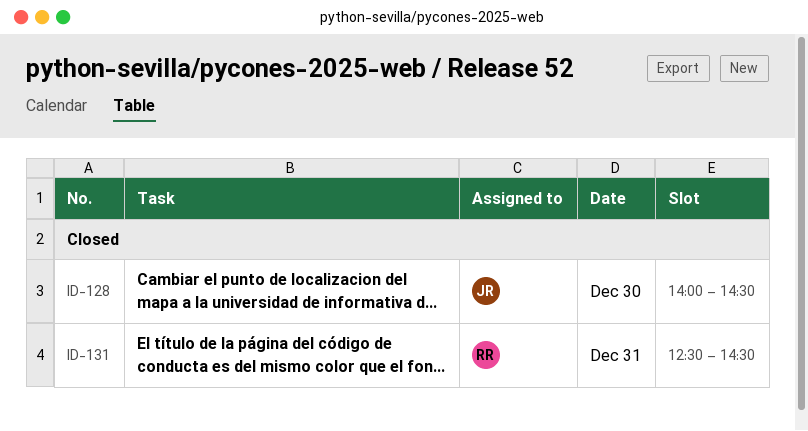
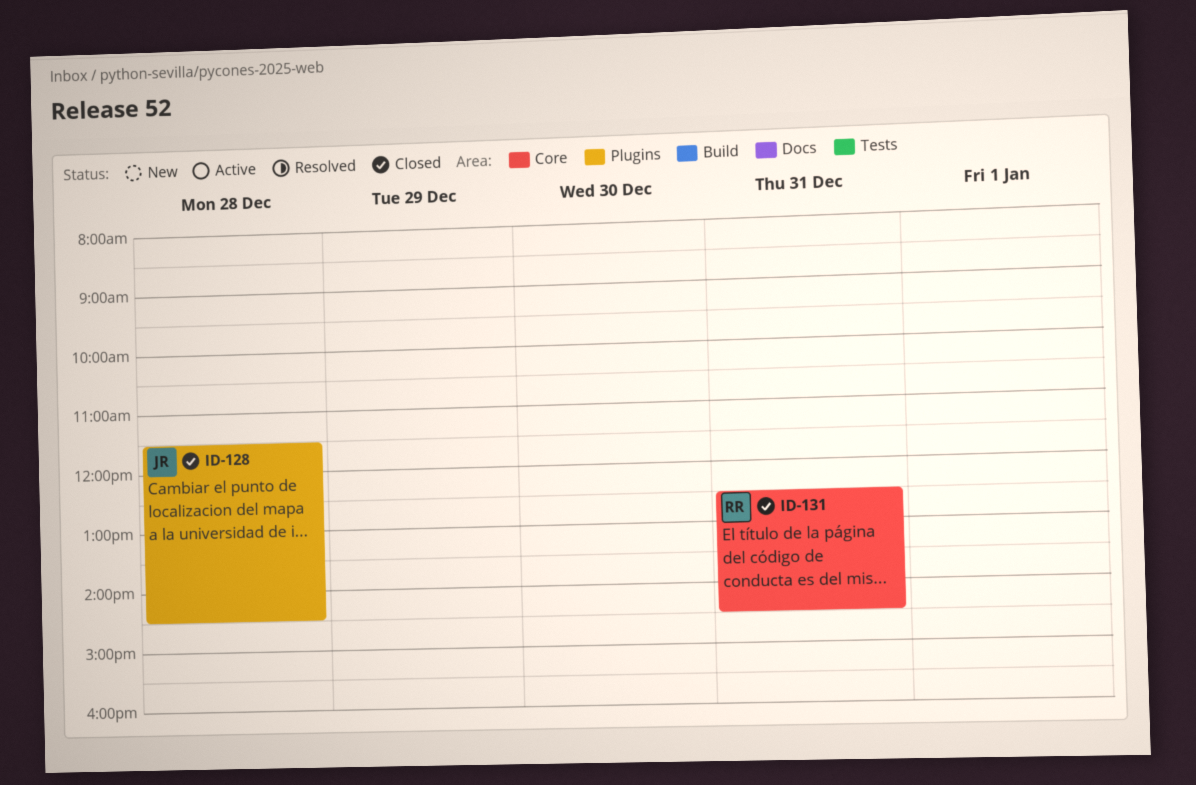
ID-128, day: Dec 30 -> Dec 28
ID-128, begins: 14:00 -> 11:30

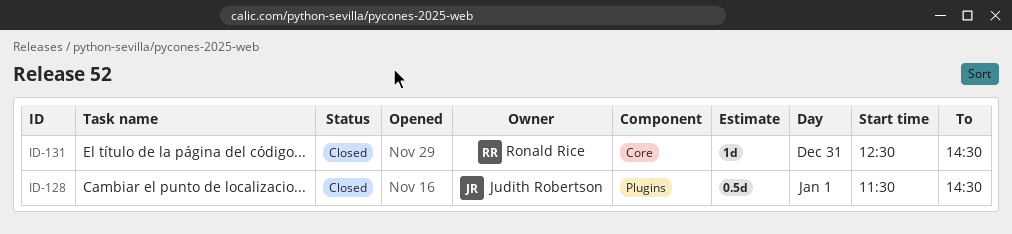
ID-128, day: Dec 28 -> Jan 1

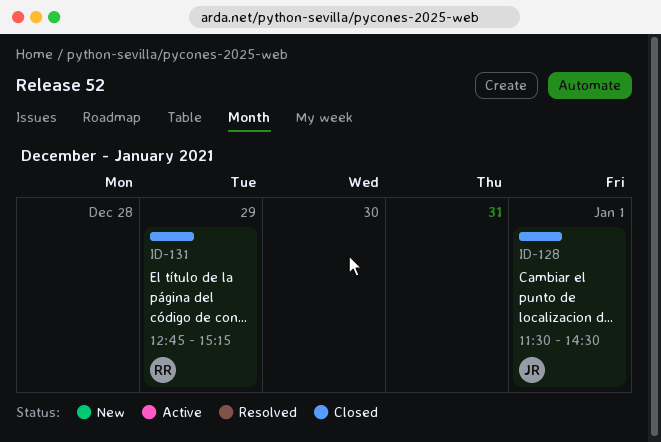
ID-131, day: Dec 31 -> Dec 29
ID-131, begins: 12:30 -> 12:45
ID-131, ends: 14:30 -> 15:15

